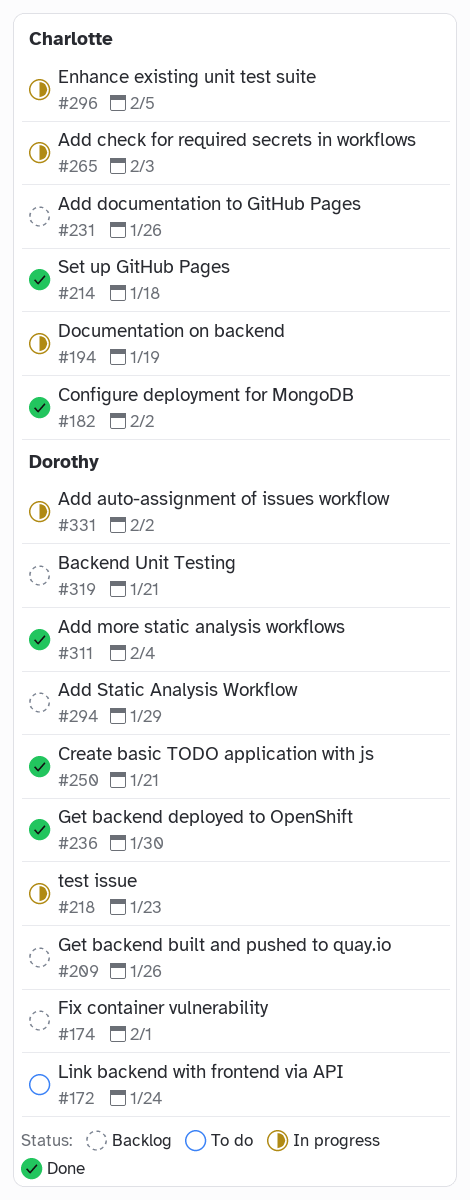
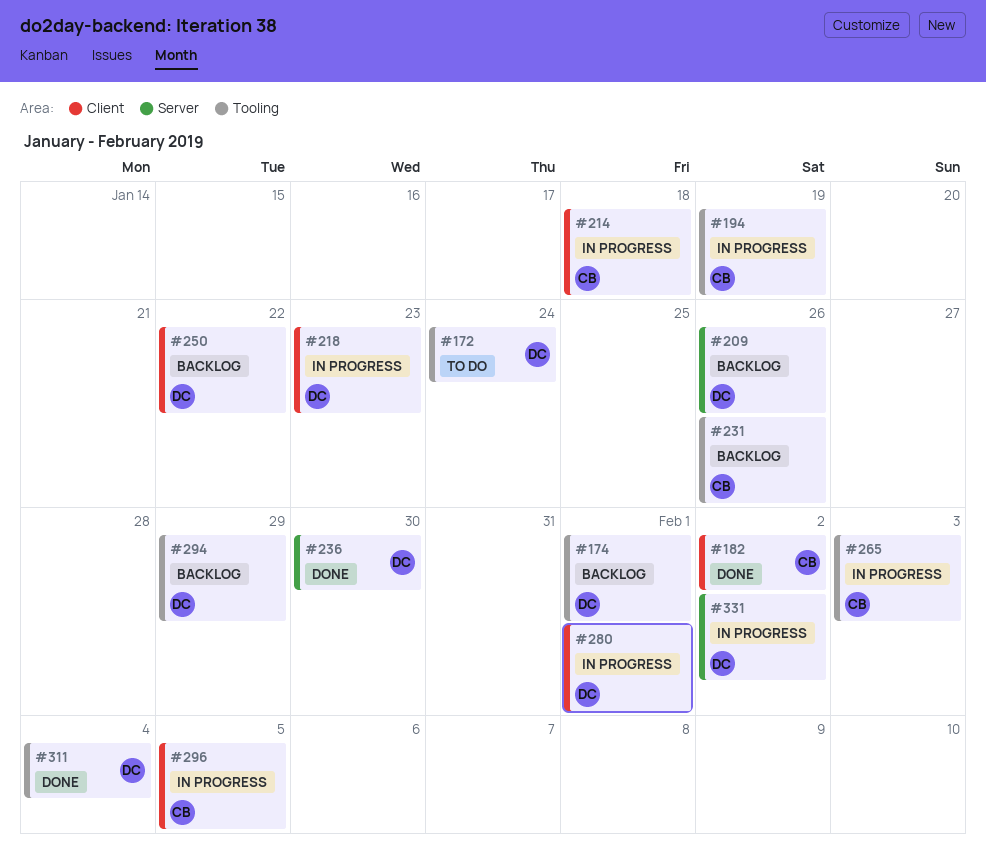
#214, status: Done -> In progress
#250, status: Done -> Backlog
#250, due: Jan 21 -> Jan 22
#280: none -> present
#319: present -> none

